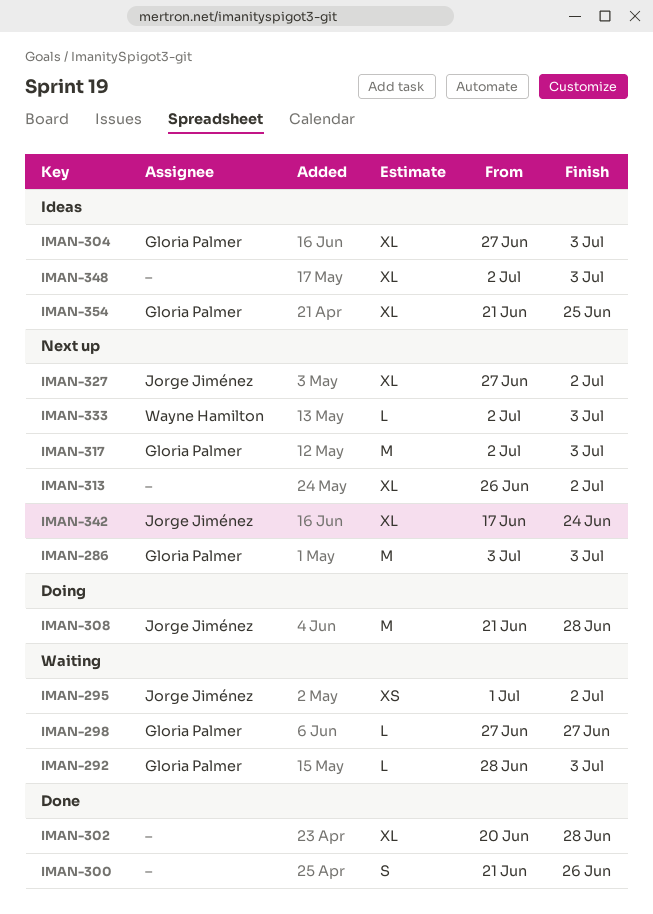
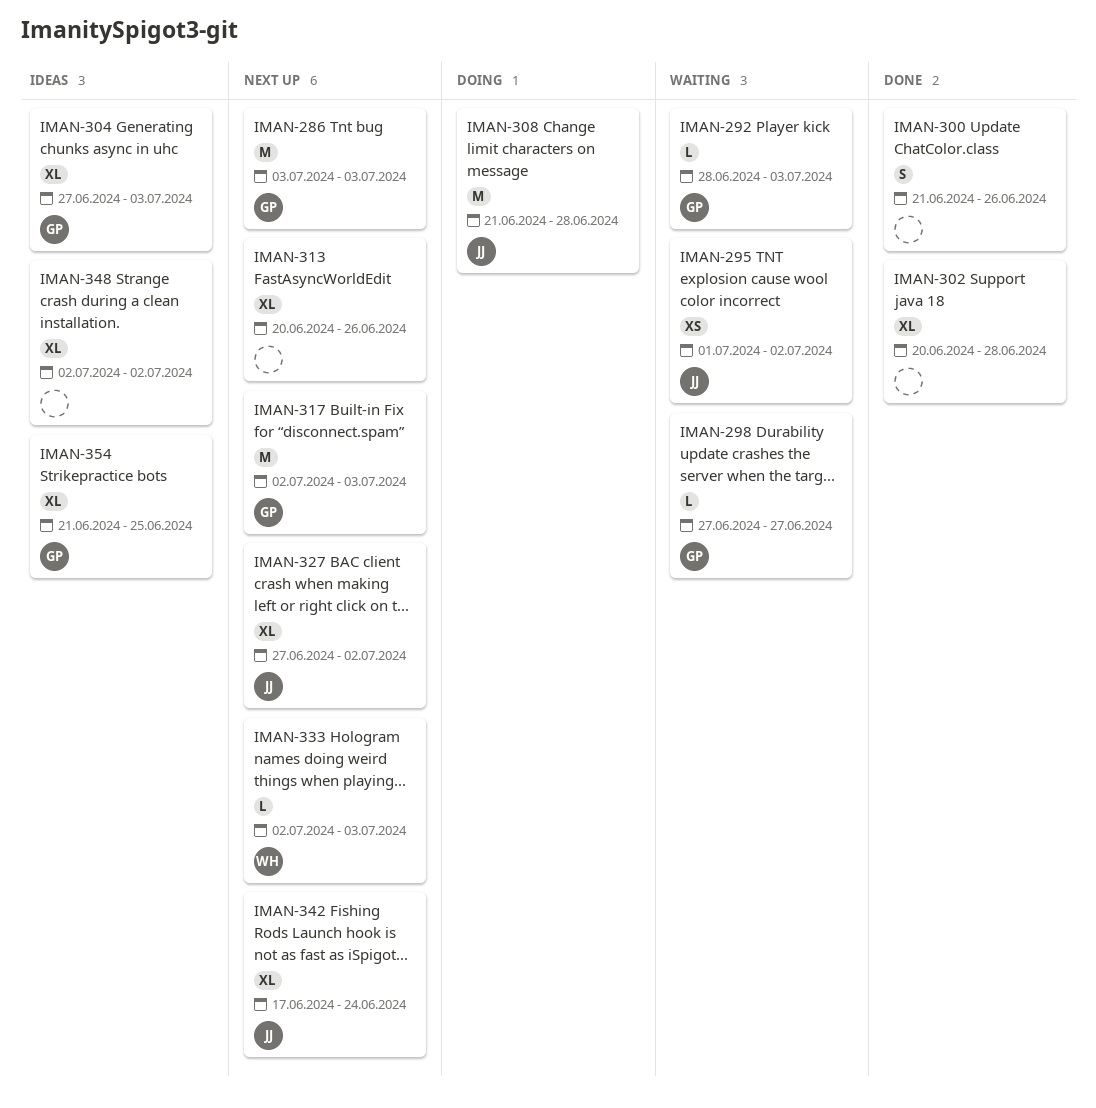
IMAN-313, start: Jun 26 -> Jun 20
IMAN-313, due: Jul 2 -> Jun 26
IMAN-348, due: Jul 3 -> Jul 2

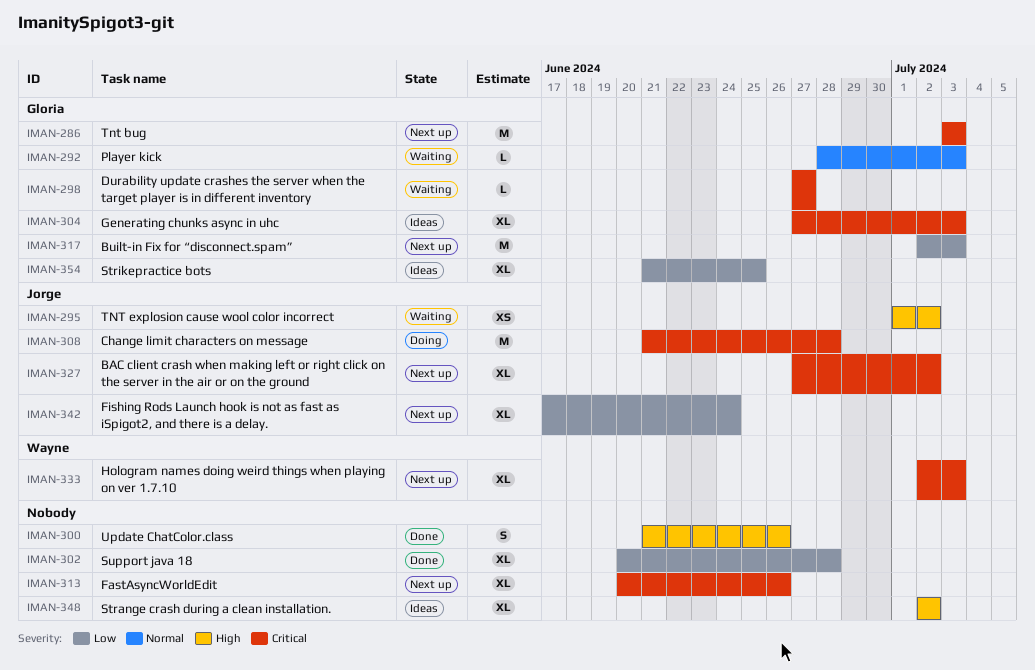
IMAN-333, estimate: L -> XL

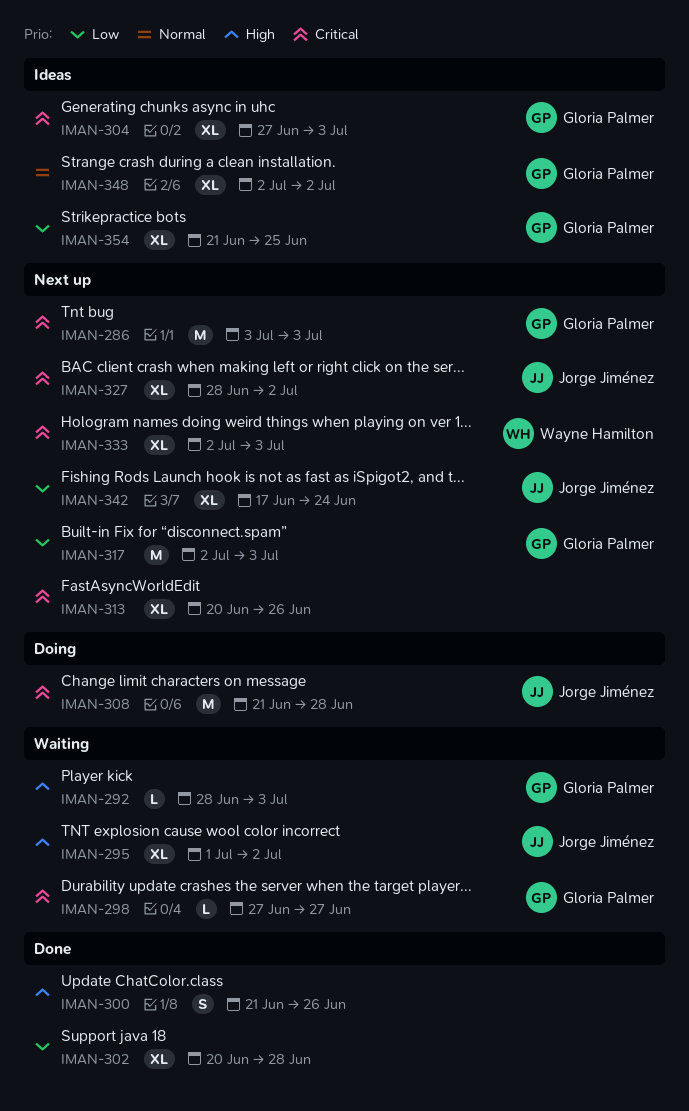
IMAN-292, priority: Normal -> High
IMAN-295, estimate: XS -> XL
IMAN-327, start: Jun 27 -> Jun 28
IMAN-348, owner: none -> Gloria Palmer
IMAN-348, priority: High -> Normal

